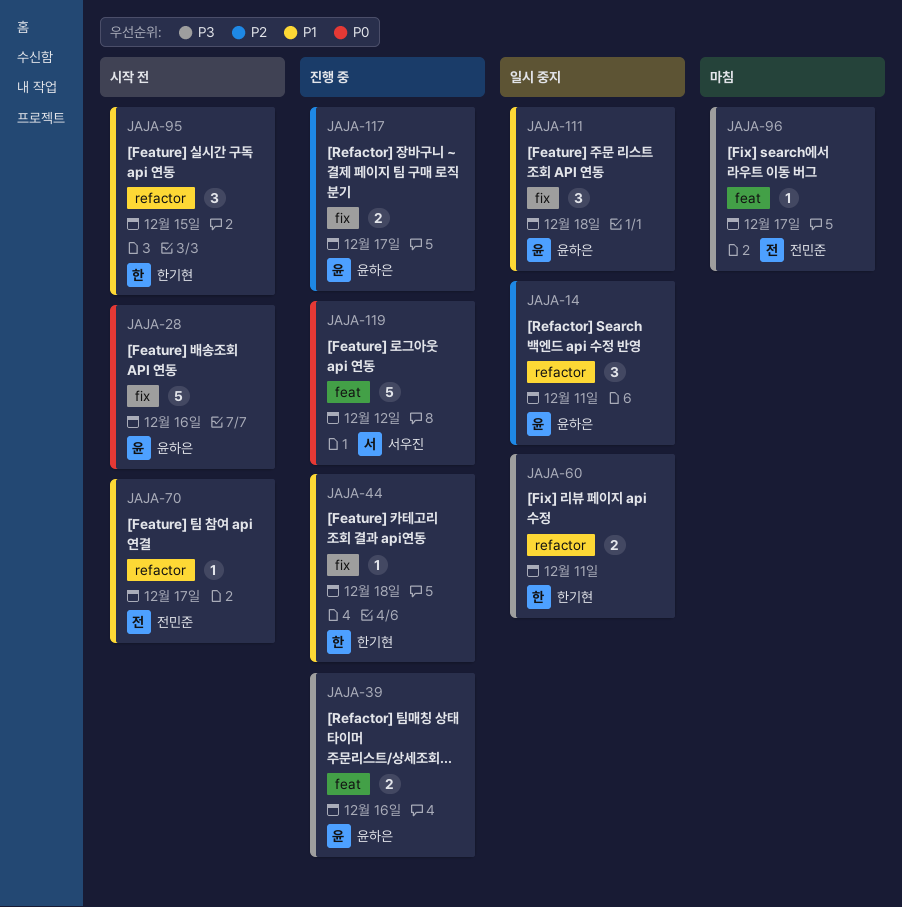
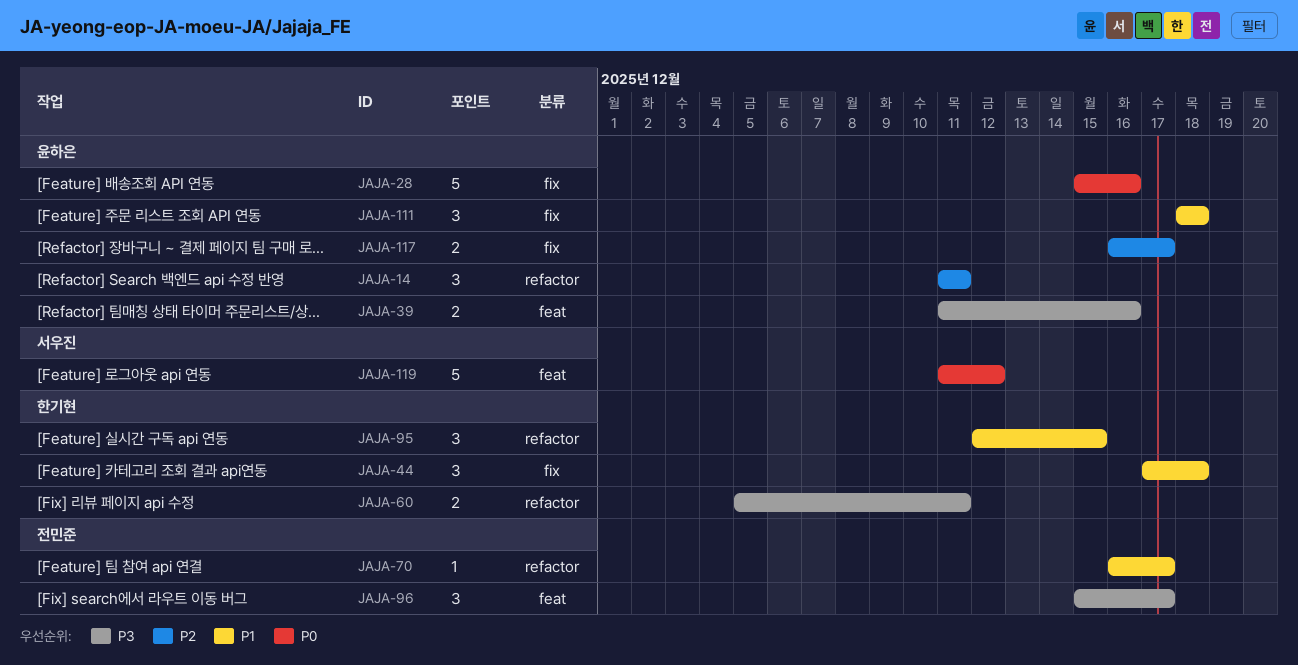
JAJA-44, estimate: 1 -> 3
JAJA-96, estimate: 1 -> 3

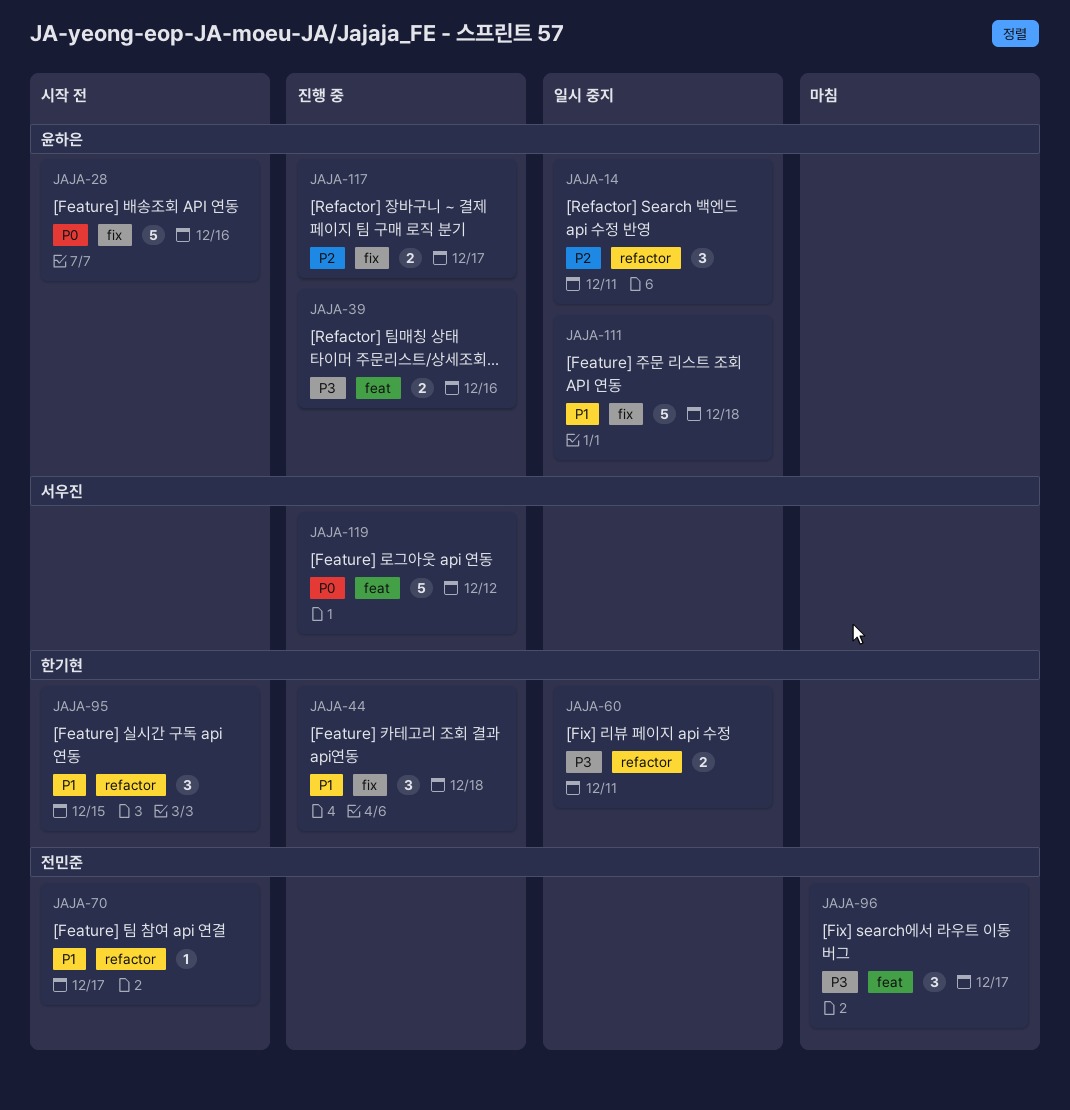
JAJA-111, estimate: 3 -> 5

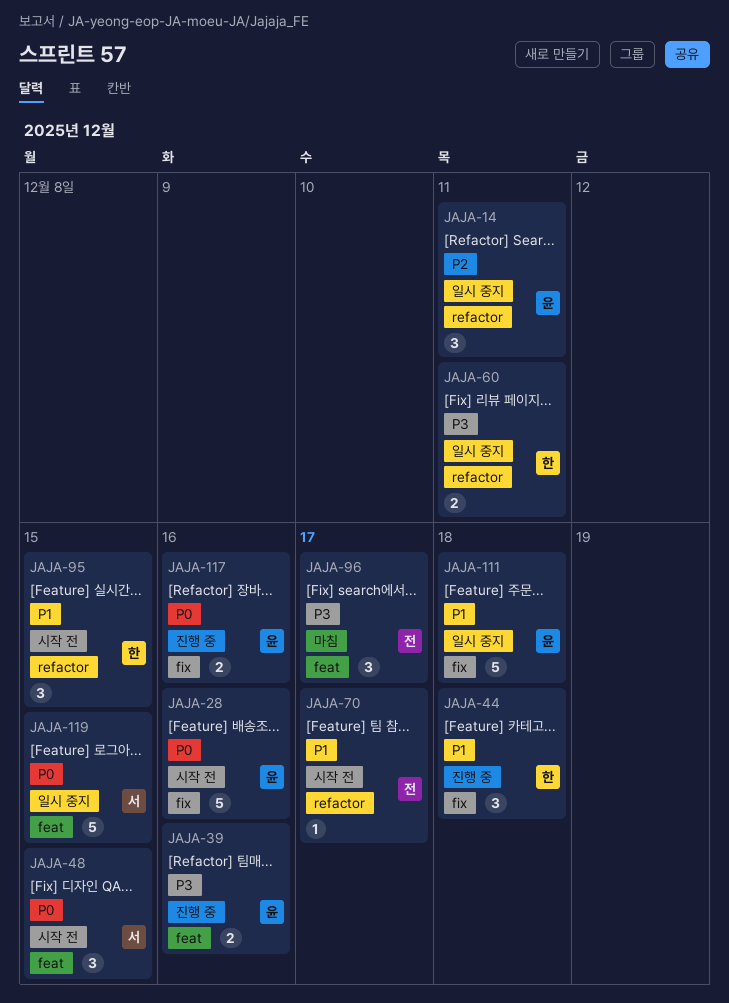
JAJA-48: none -> present
JAJA-117, priority: P2 -> P0
JAJA-117, due: Dec 17 -> Dec 16
JAJA-119, status: 진행 중 -> 일시 중지
JAJA-119, due: Dec 12 -> Dec 15

